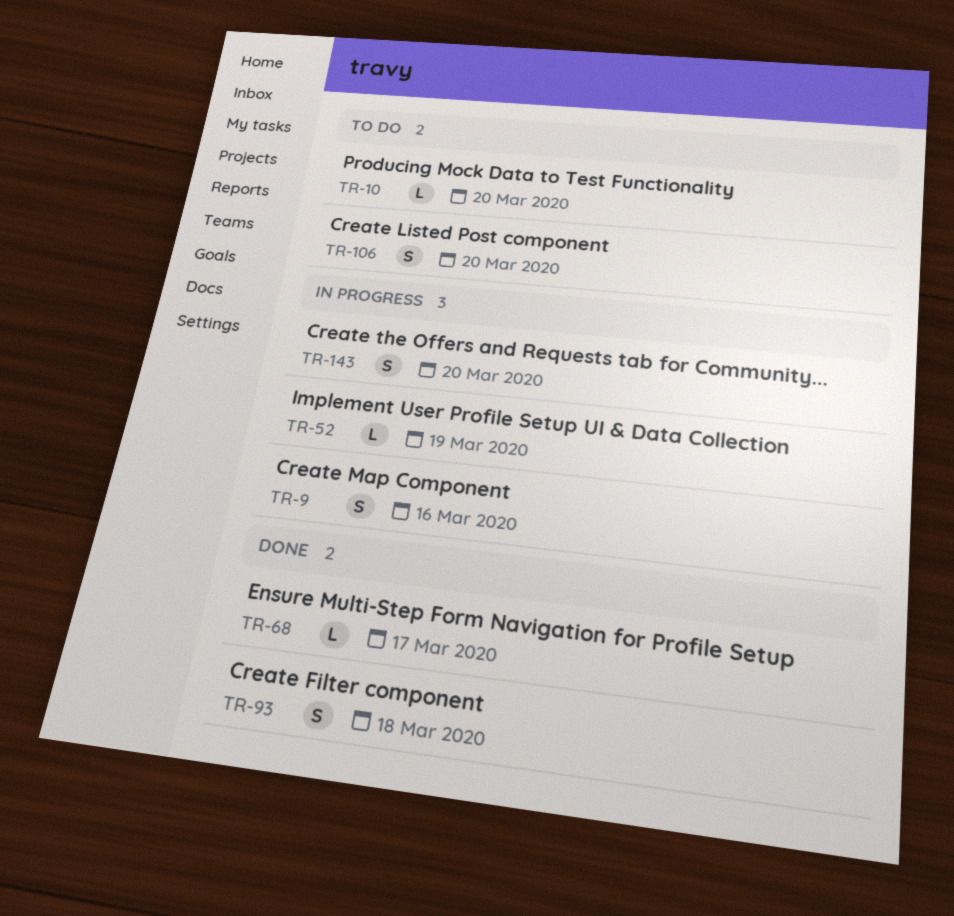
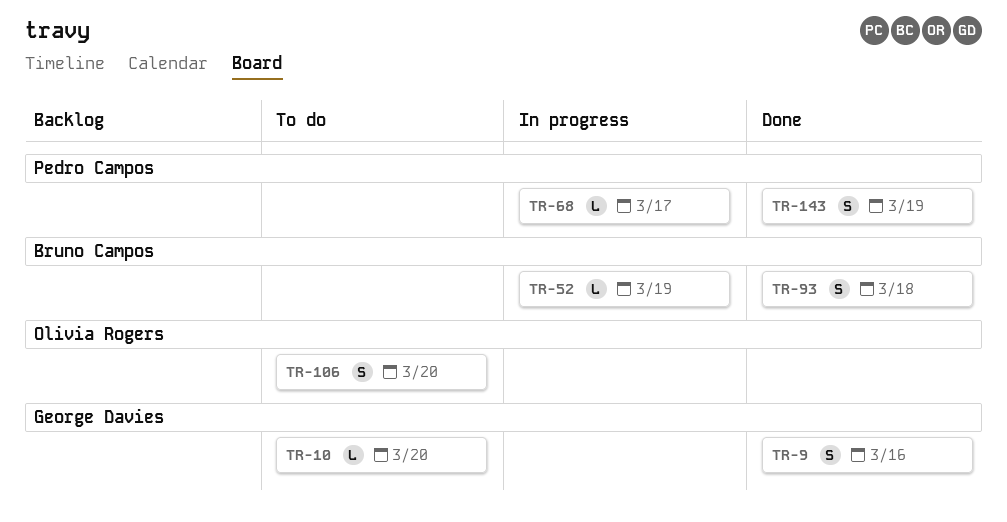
TR-9, status: In progress -> Done
TR-68, status: Done -> In progress
TR-143, status: In progress -> Done
TR-143, day: Mar 20 -> Mar 19

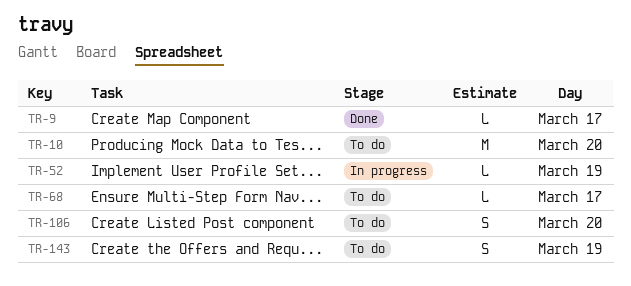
TR-9, estimate: S -> L
TR-9, day: Mar 16 -> Mar 17
TR-10, estimate: L -> M
TR-68, status: In progress -> To do
TR-93: present -> none
TR-143, status: Done -> To do

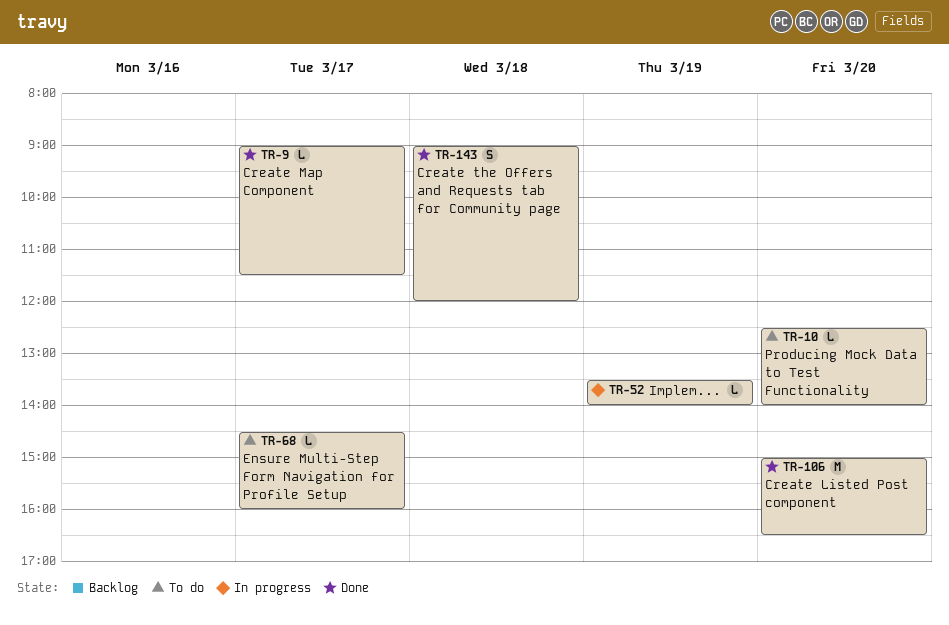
TR-10, estimate: M -> L
TR-106, status: To do -> Done
TR-106, estimate: S -> M
TR-143, status: To do -> Done
TR-143, day: Mar 19 -> Mar 18

